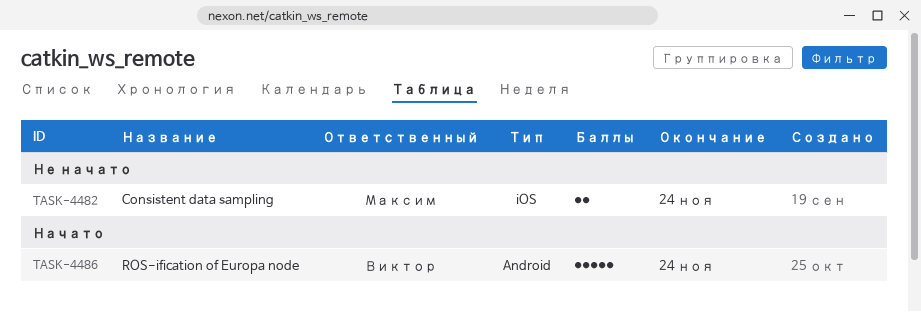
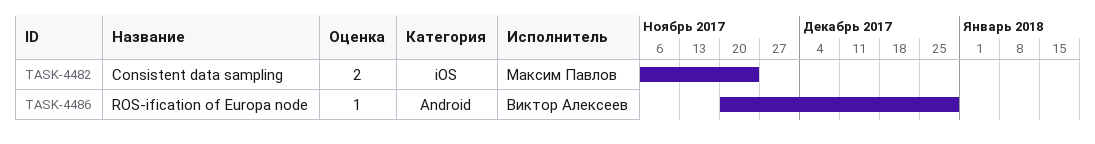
TASK-4486, estimate: 5 -> 1
TASK-4486, due: Nov 24 -> Dec 29

